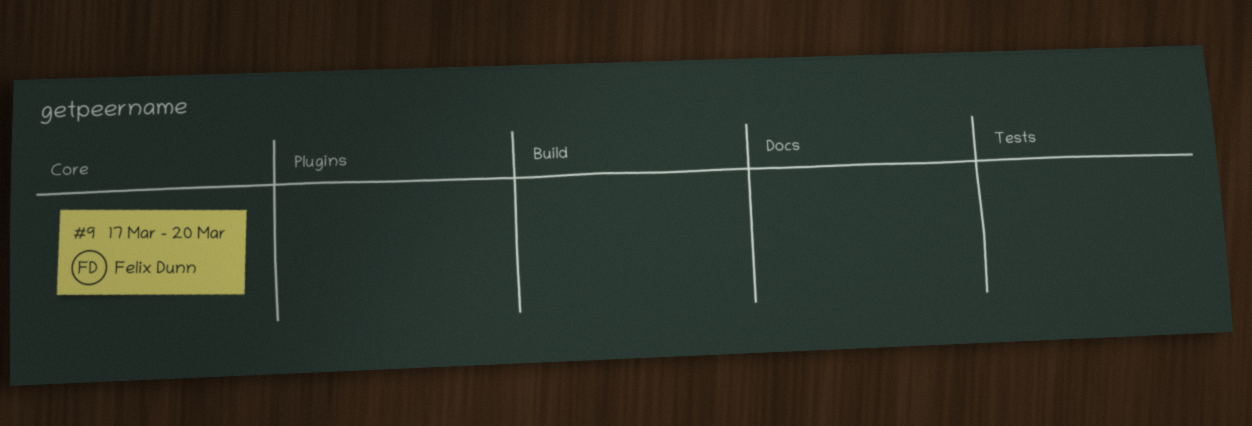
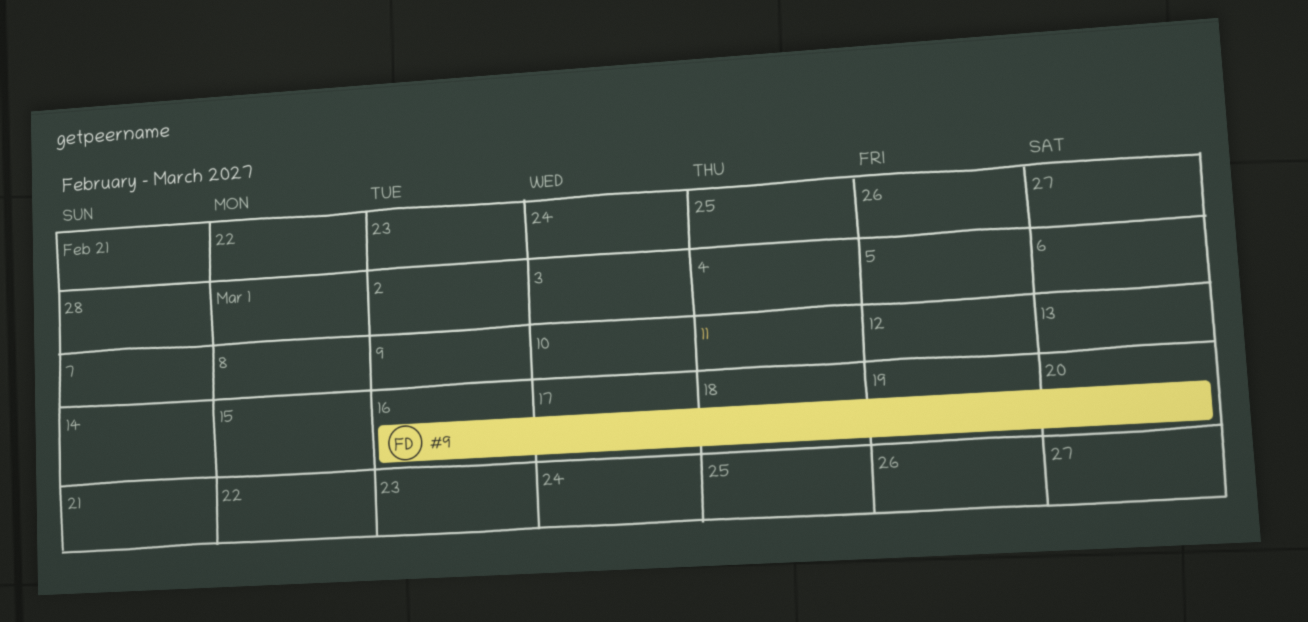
#9, start: Mar 17 -> Mar 16

